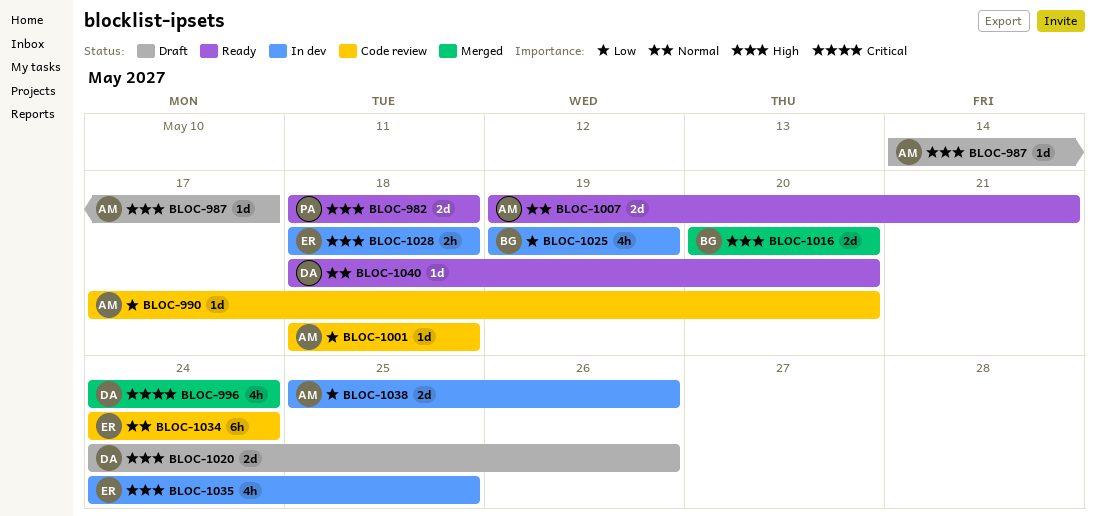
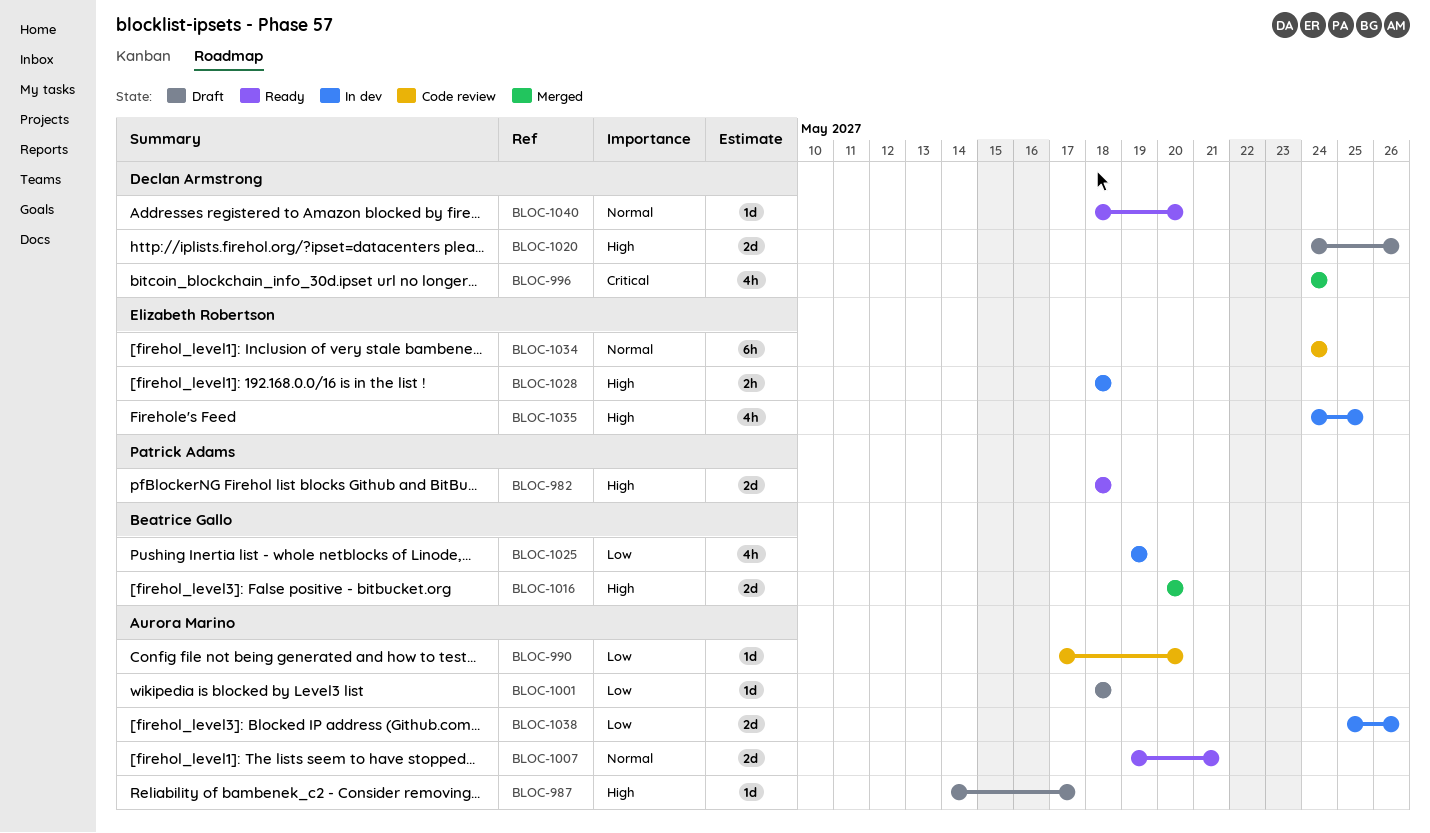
BLOC-1001, status: Code review -> Draft

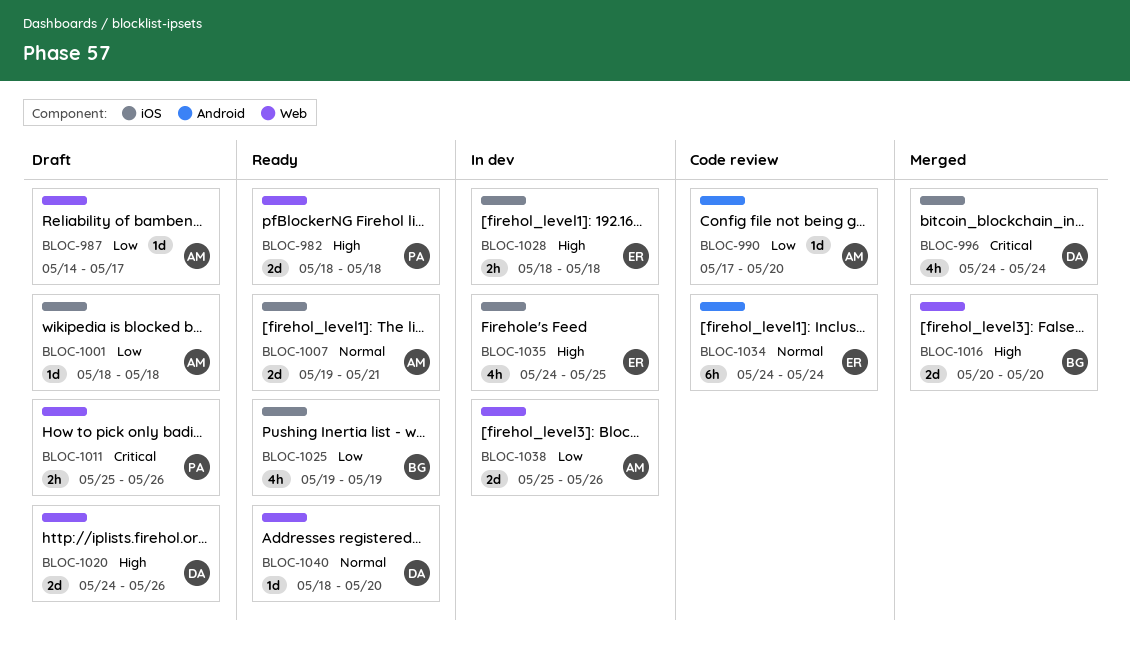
BLOC-987, priority: High -> Low
BLOC-1011: none -> present
BLOC-1025, status: In dev -> Ready

